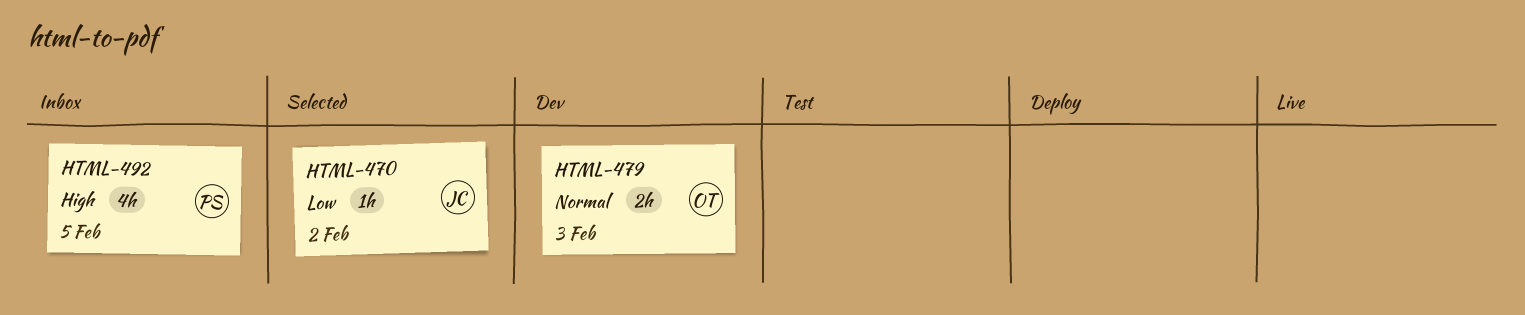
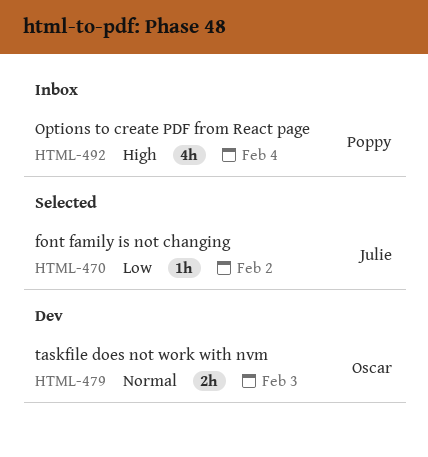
HTML-492, due: Feb 5 -> Feb 4

